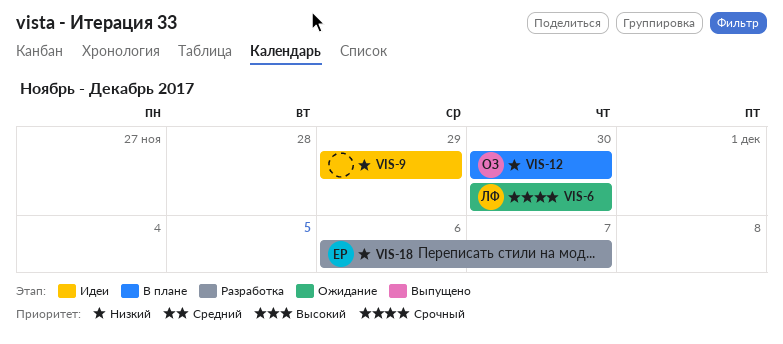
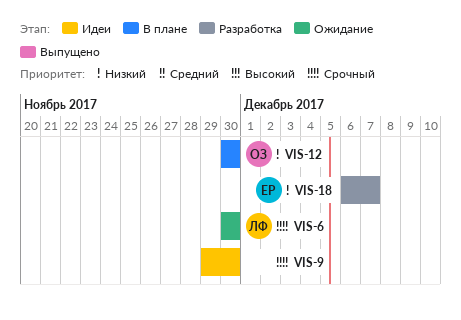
VIS-9, priority: Низкий -> Срочный
VIS-9, due: Nov 29 -> Nov 30

